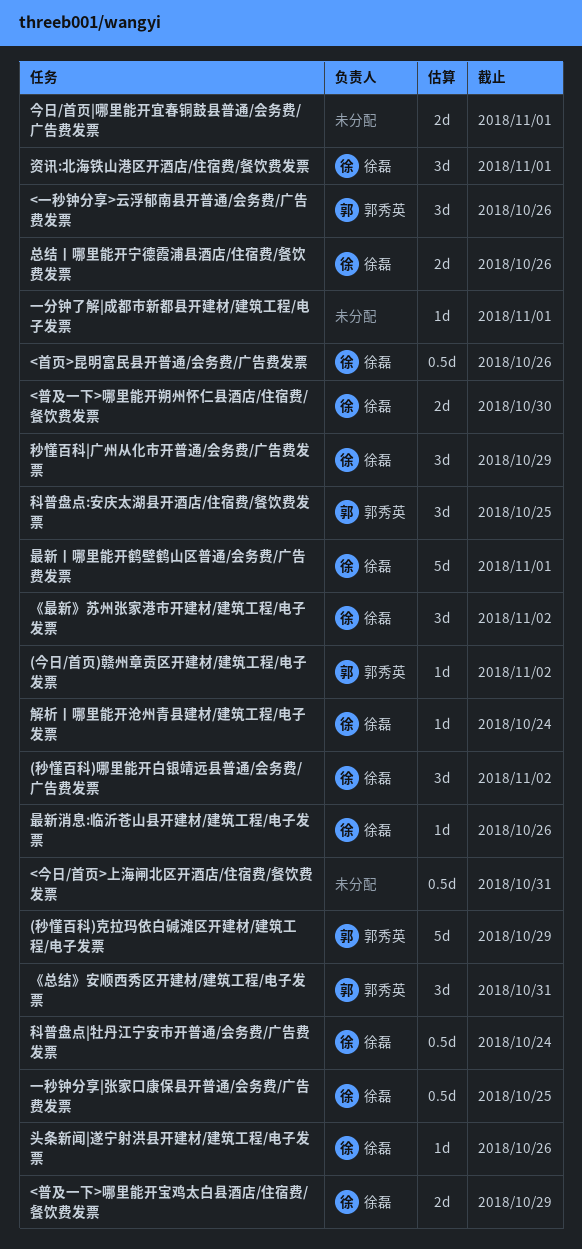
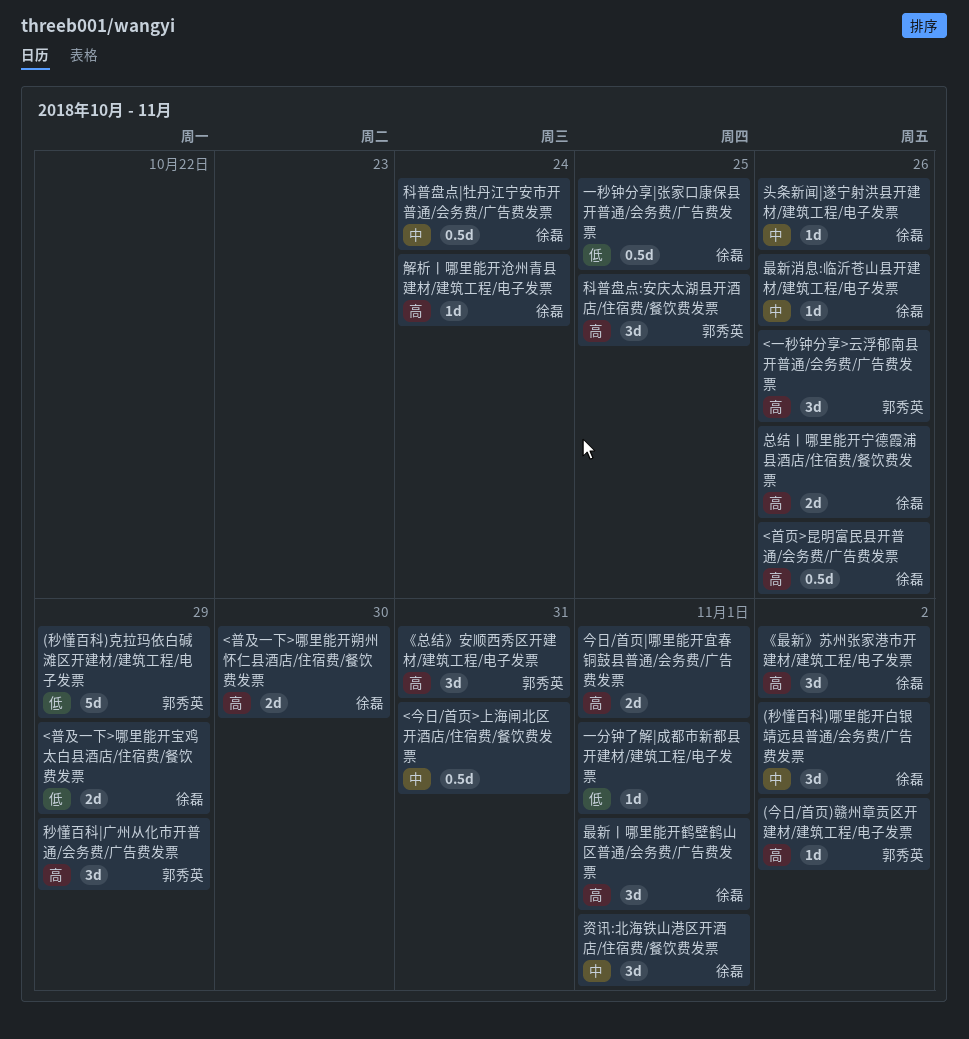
最新丨哪里能开鹤壁鹤山区普通/会务费/广告费发票, estimate: 5d -> 3d
秒懂百科|广州从化市开普通/会务费/广告费发票, owner: 徐磊 -> 郭秀英

